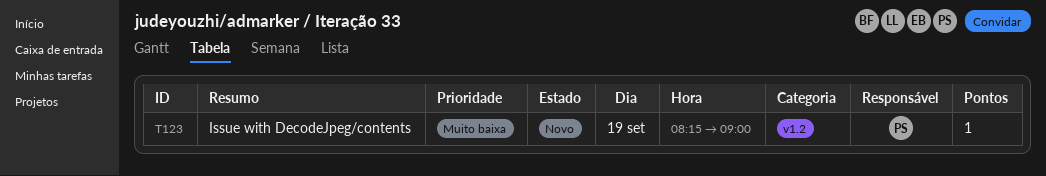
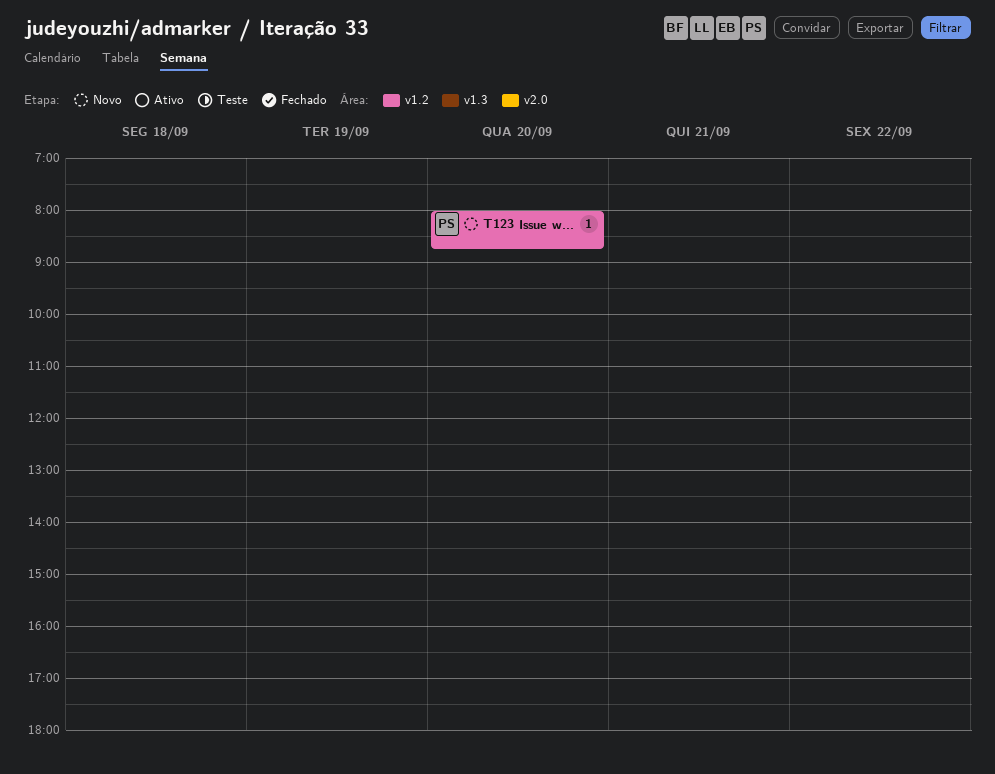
T123, day: Sep 19 -> Sep 20
T123, begins: 08:15 -> 08:00
T123, ends: 09:00 -> 08:45

